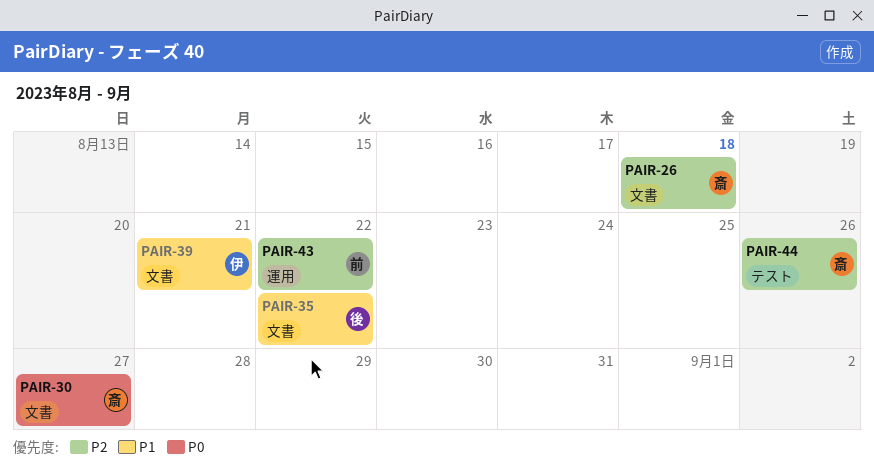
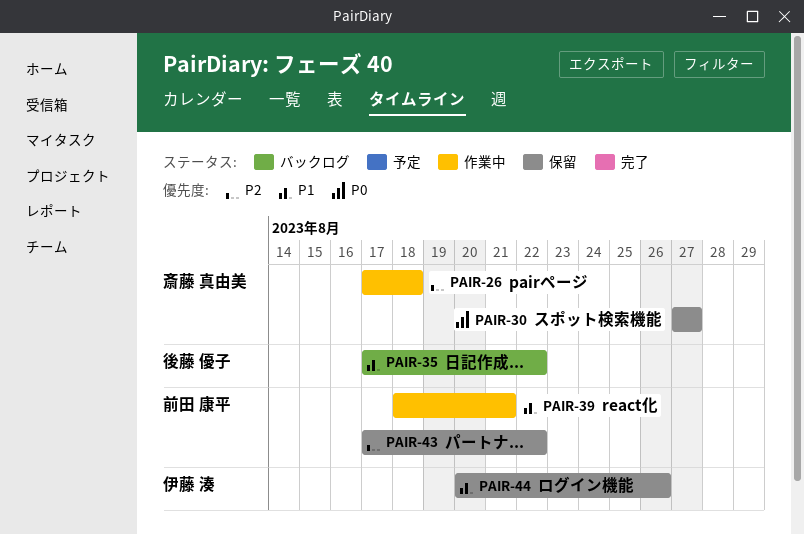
PAIR-39, owner: 伊藤 湊 -> 前田 康平
PAIR-44, owner: 斎藤 真由美 -> 伊藤 湊
PAIR-44, priority: P2 -> P1

